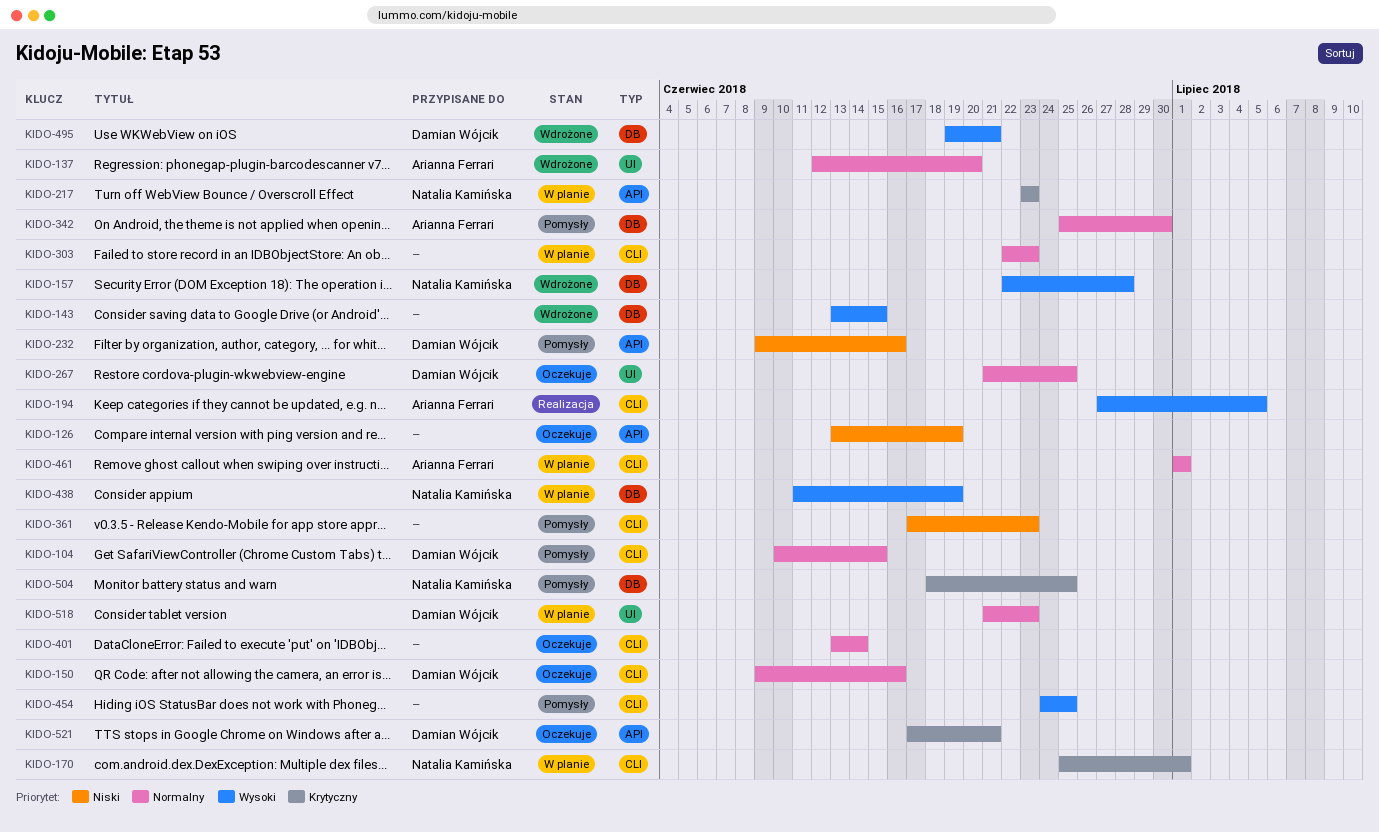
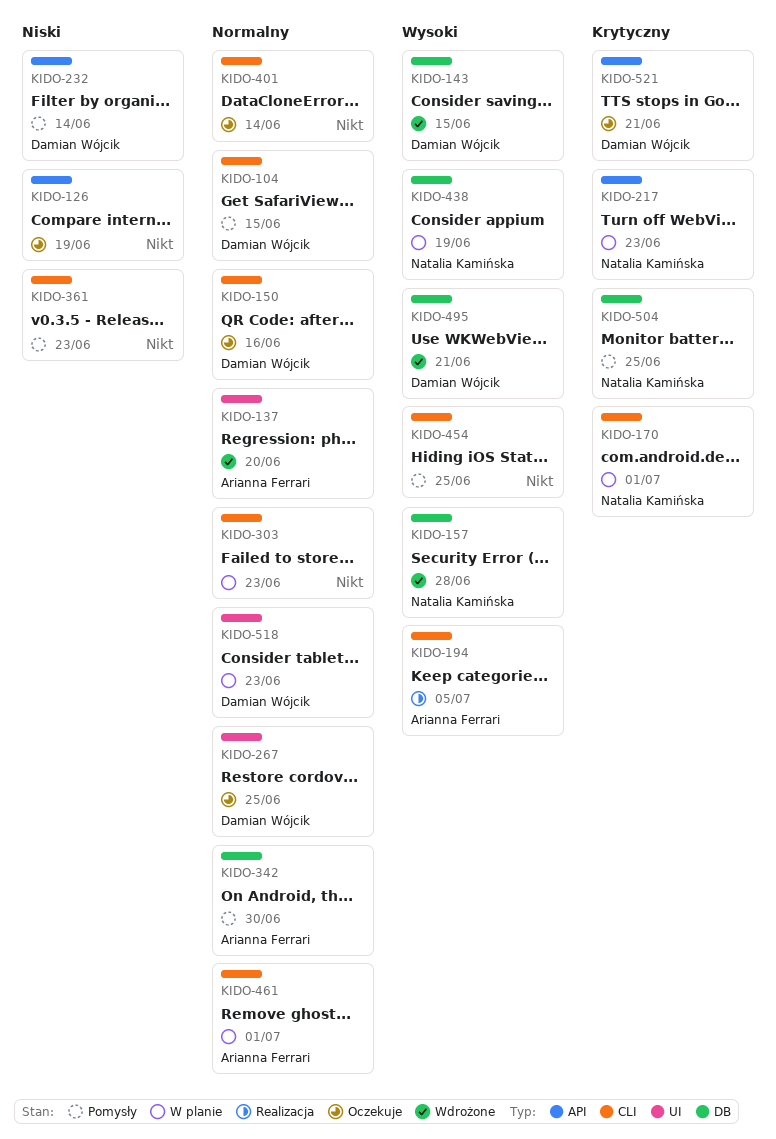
KIDO-143, owner: none -> Damian Wójcik
KIDO-232, due: Jun 16 -> Jun 14

